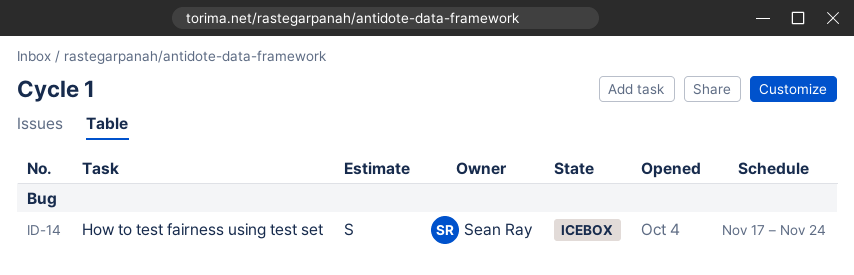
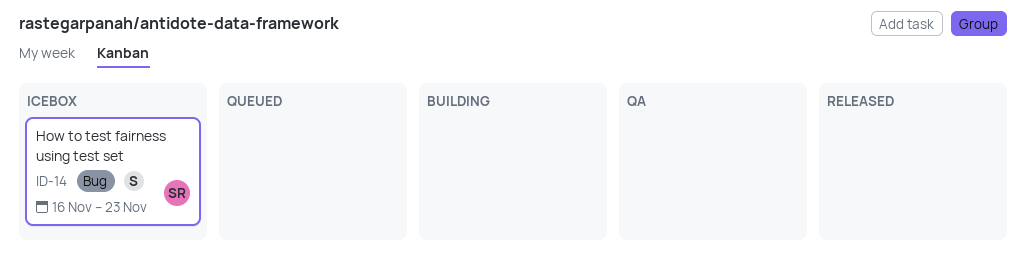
ID-14, start: Nov 17 -> Nov 16
ID-14, due: Nov 24 -> Nov 23

